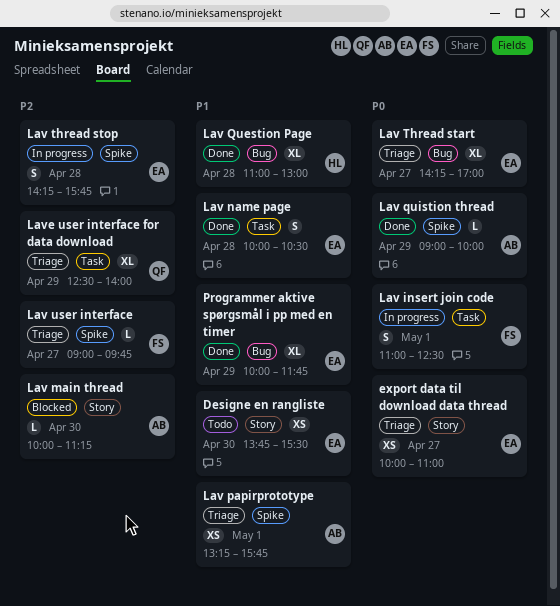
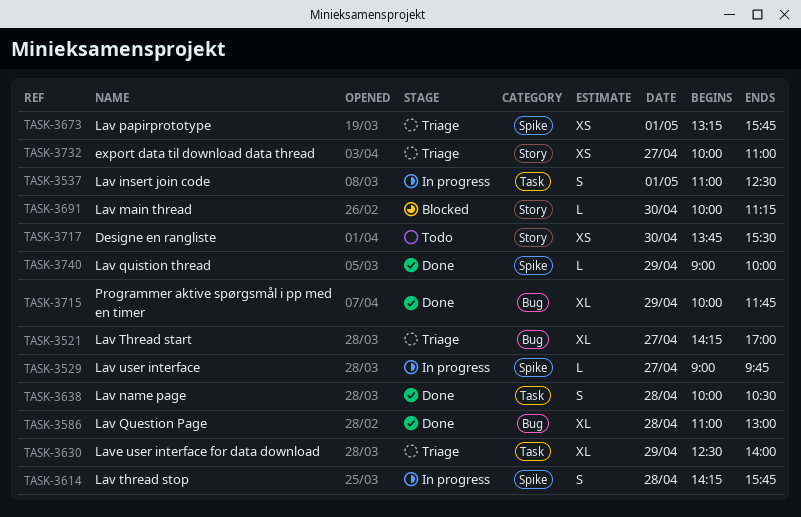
Lav user interface, status: Triage -> In progress

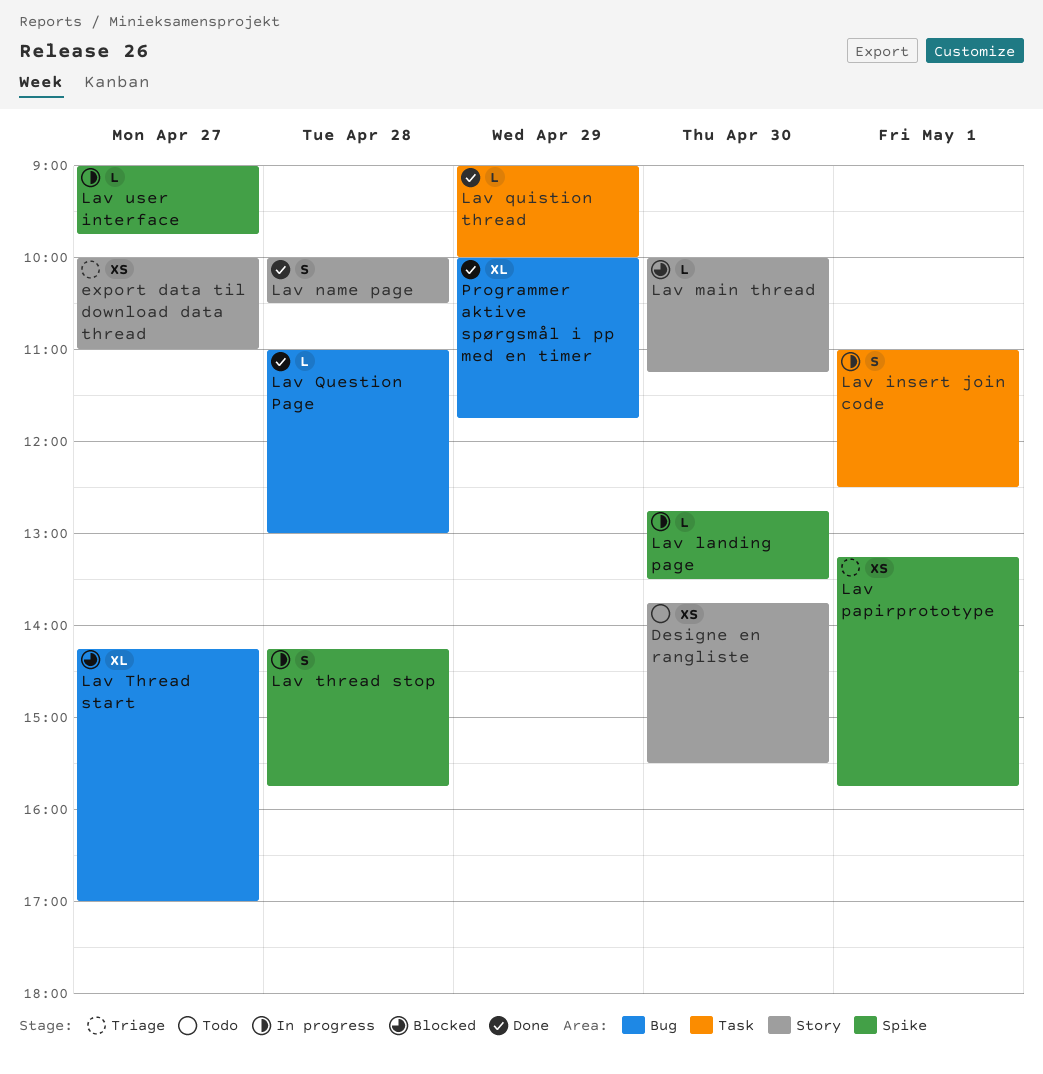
Lav landing page: none -> present
Lav name page, label: Task -> Story
Lav Question Page, estimate: XL -> L
Lav quistion thread, label: Spike -> Task
Lav Thread start, status: Triage -> Blocked
Lave user interface for data download: present -> none

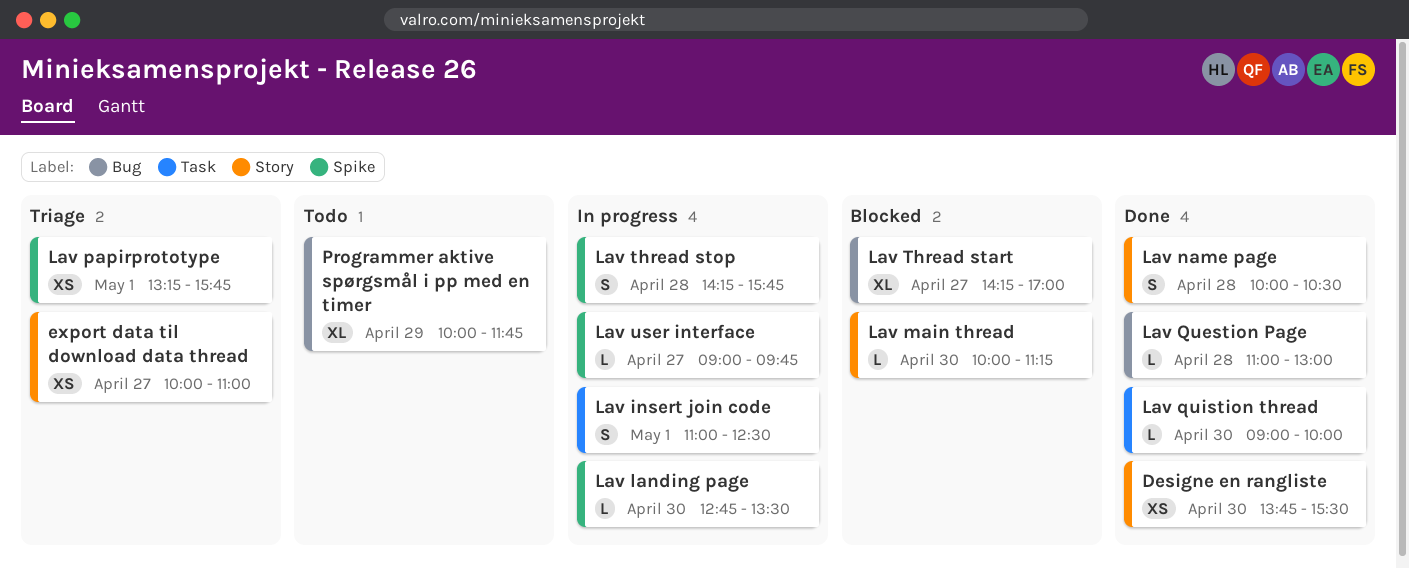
Designe en rangliste, status: Todo -> Done
Lav quistion thread, day: Apr 29 -> Apr 30
Programmer aktive spørgsmål i pp med en timer, status: Done -> Todo

